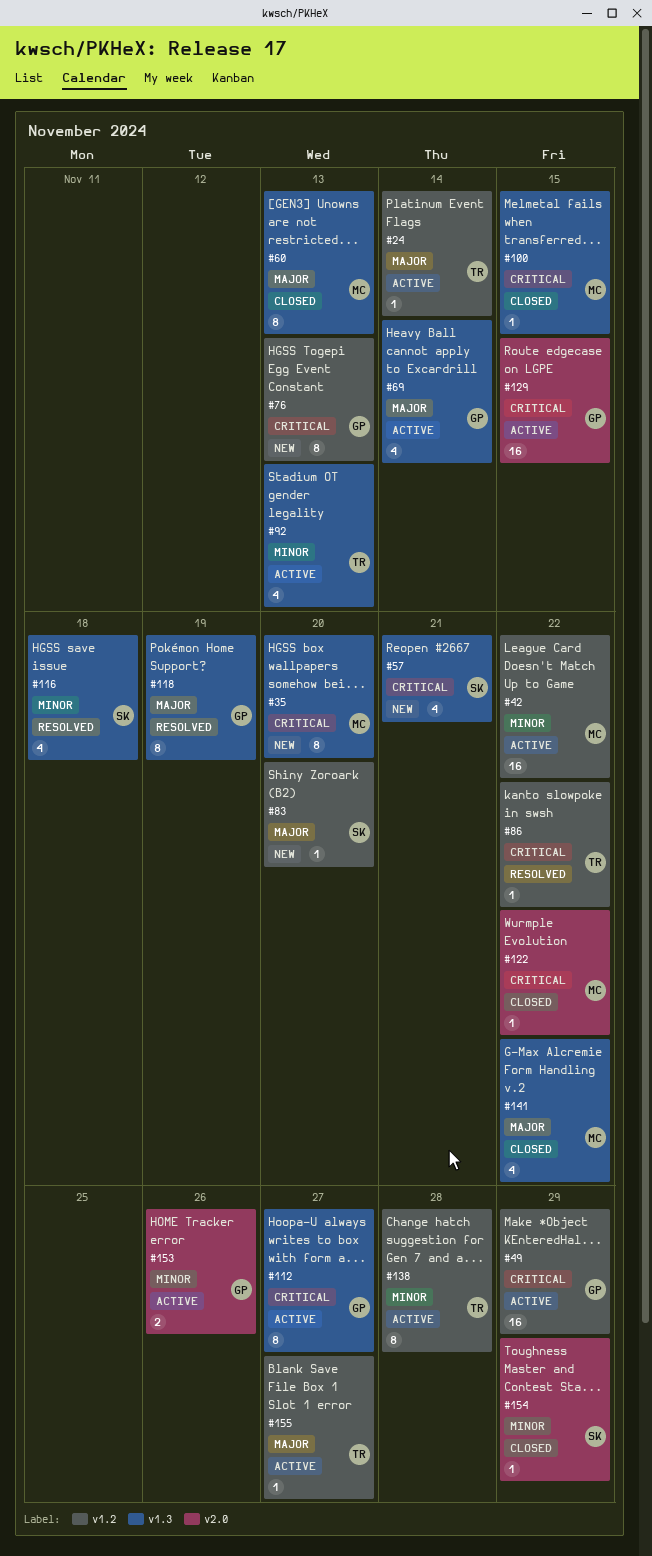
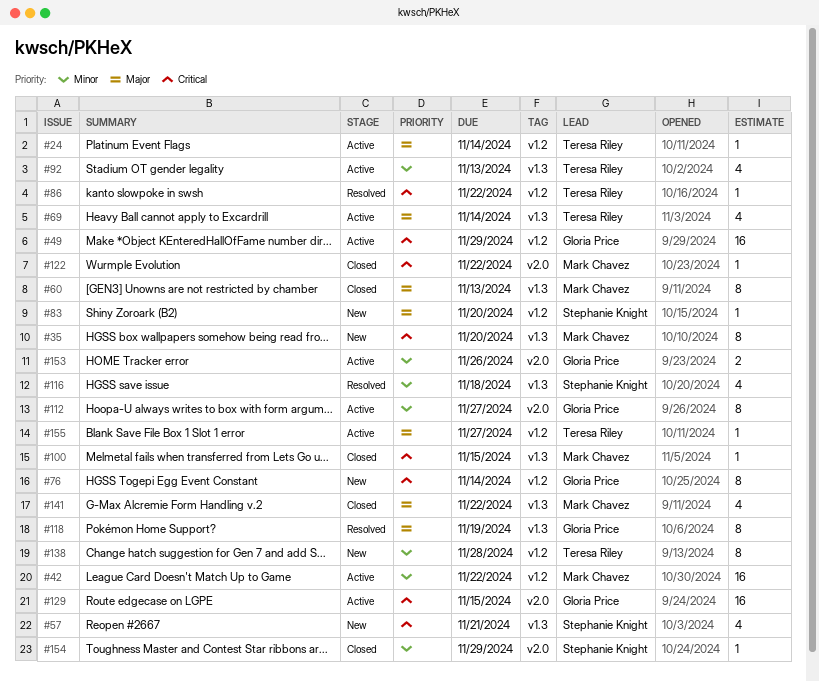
#69, owner: Gloria Price -> Teresa Riley
#76, due: Nov 13 -> Nov 14
#112, priority: Critical -> Minor
#112, label: v1.3 -> v2.0
#138, status: Active -> New

